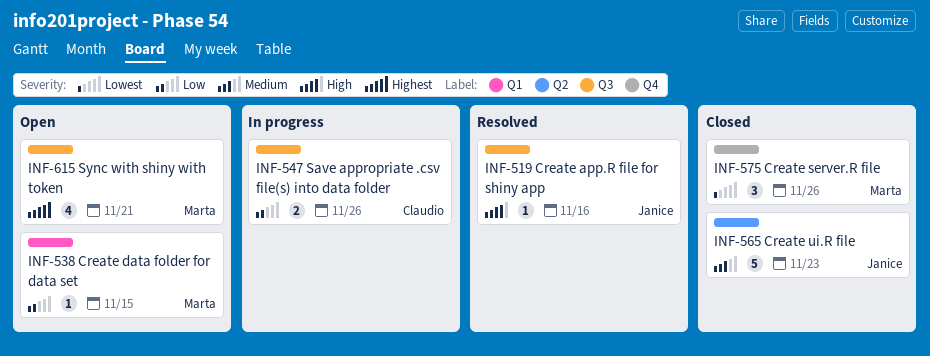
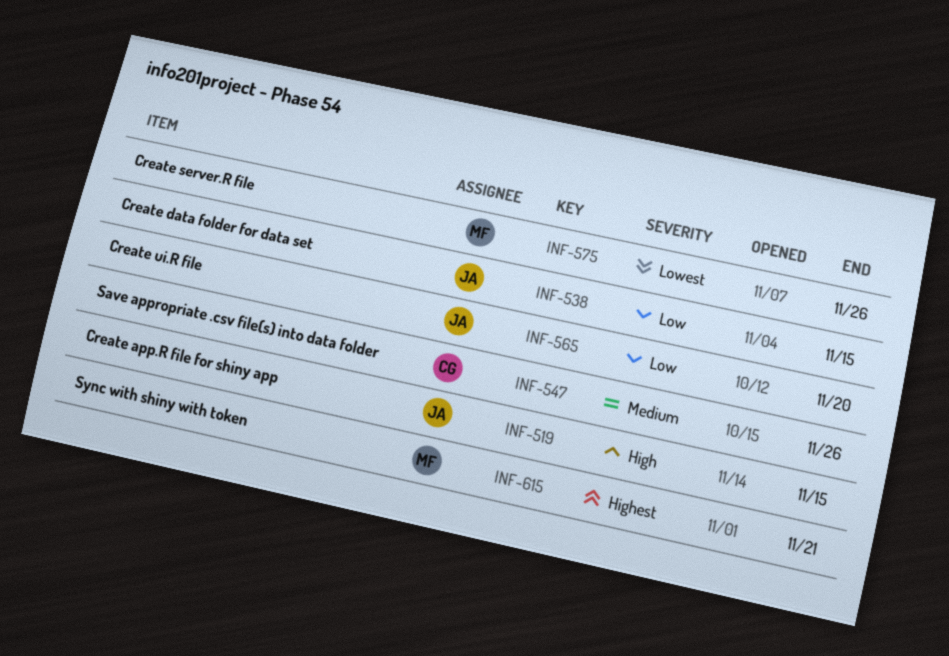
INF-519, due: Nov 16 -> Nov 15
INF-538, owner: Marta -> Janice
INF-547, priority: Low -> Medium
INF-565, priority: Medium -> Low
INF-565, due: Nov 23 -> Nov 20

